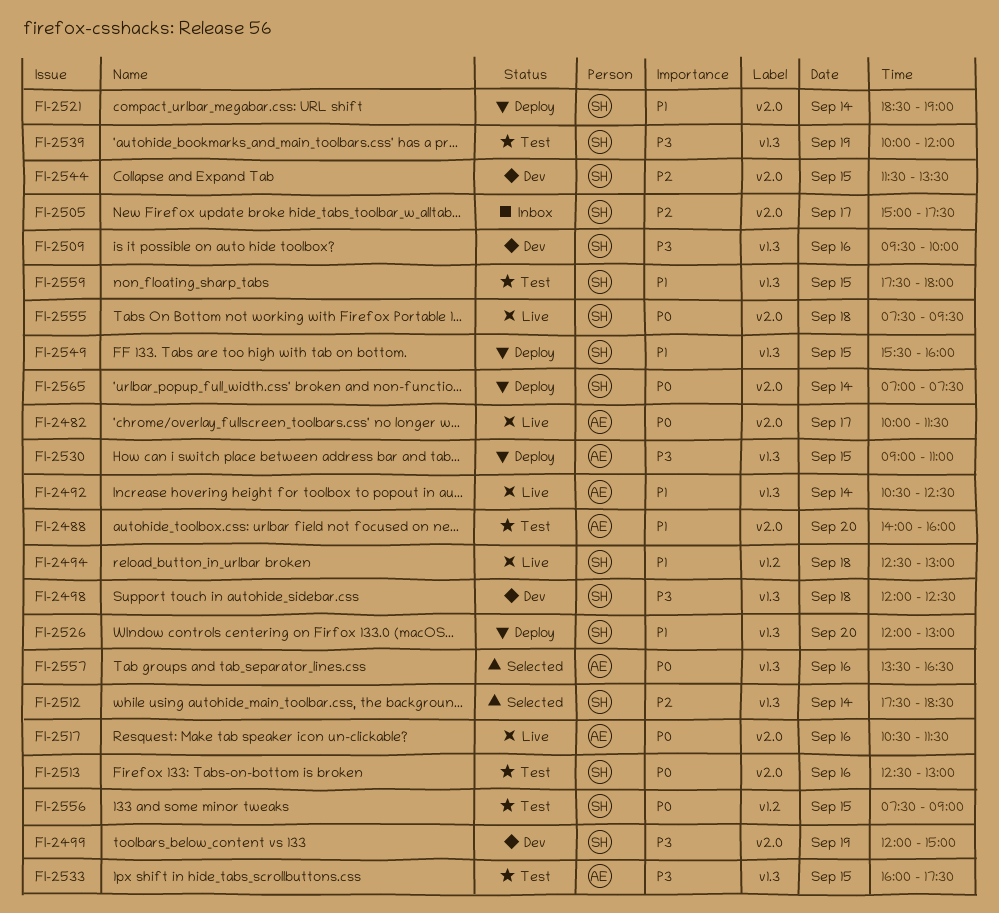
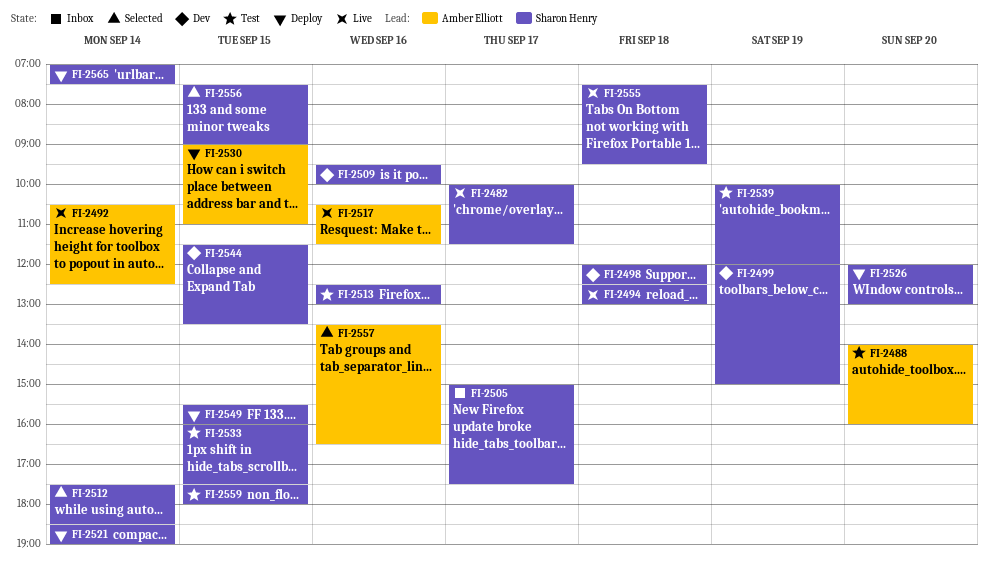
FI-2482, owner: Amber Elliott -> Sharon Henry
FI-2533, owner: Amber Elliott -> Sharon Henry
FI-2556, status: Test -> Selected

